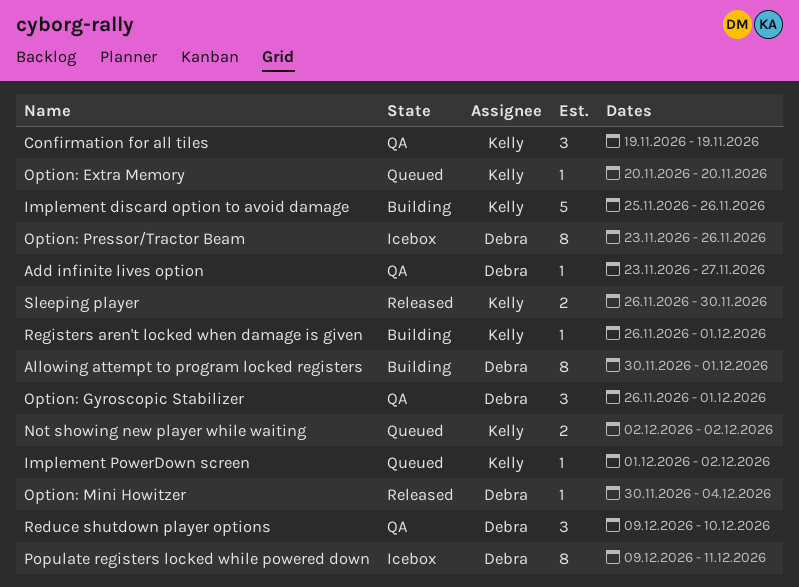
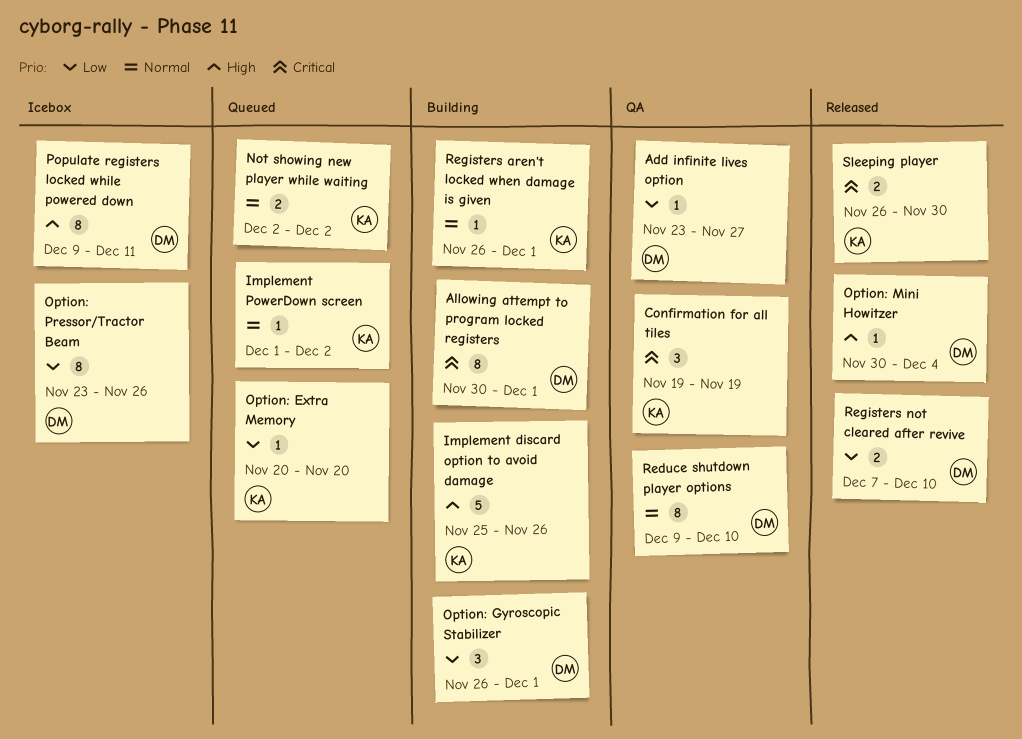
Option: Gyroscopic Stabilizer, status: QA -> Building
Reduce shutdown player options, estimate: 3 -> 8
Registers not cleared after revive: none -> present

